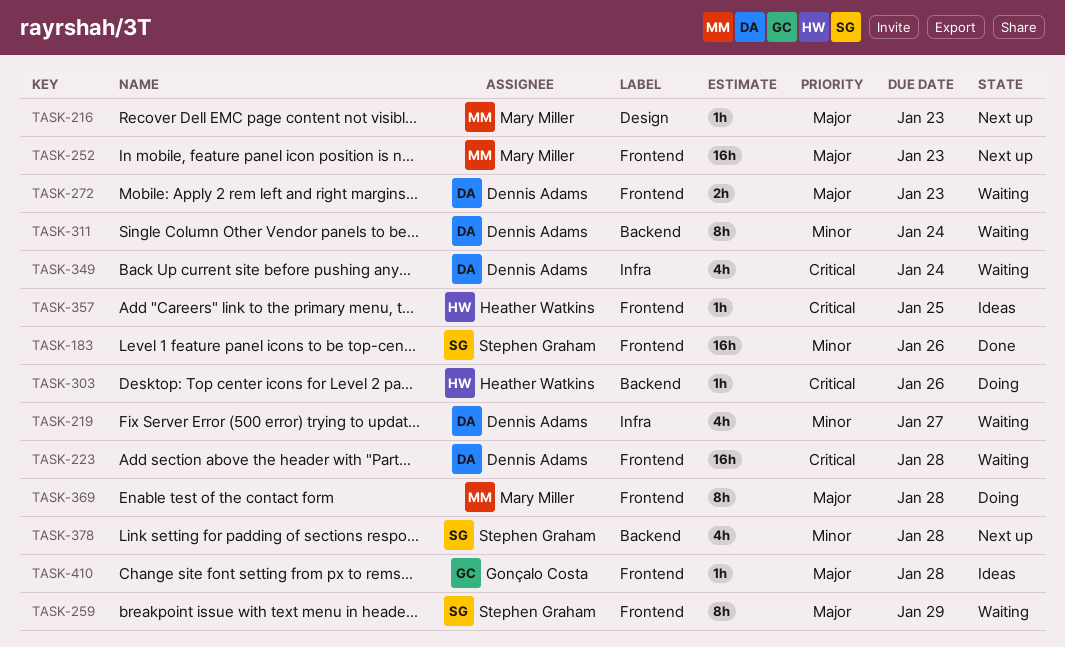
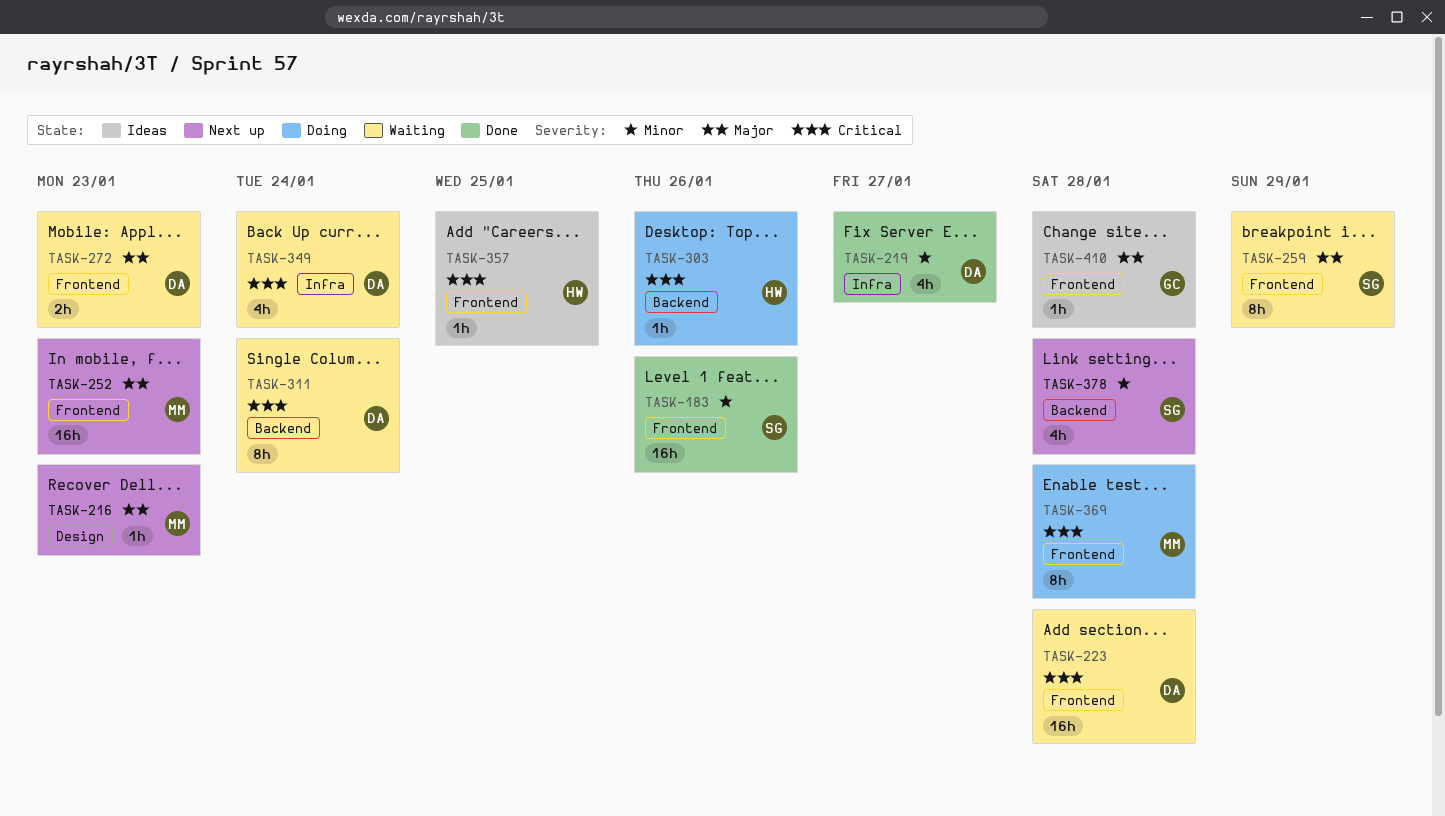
TASK-219, status: Waiting -> Done
TASK-311, priority: Minor -> Critical
TASK-369, priority: Major -> Critical

